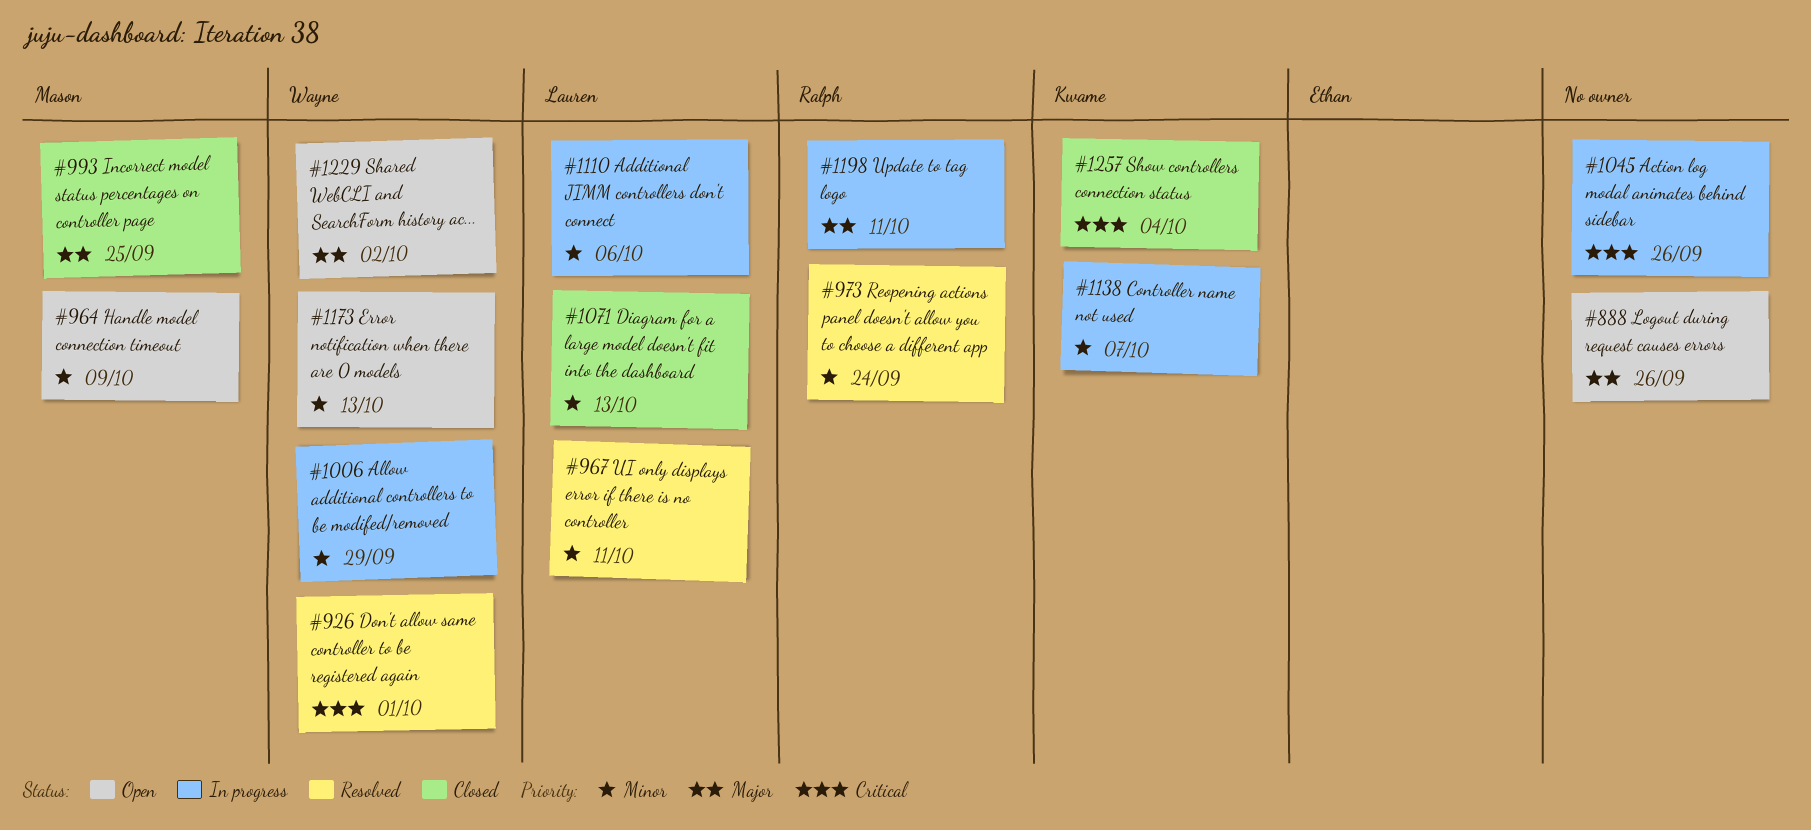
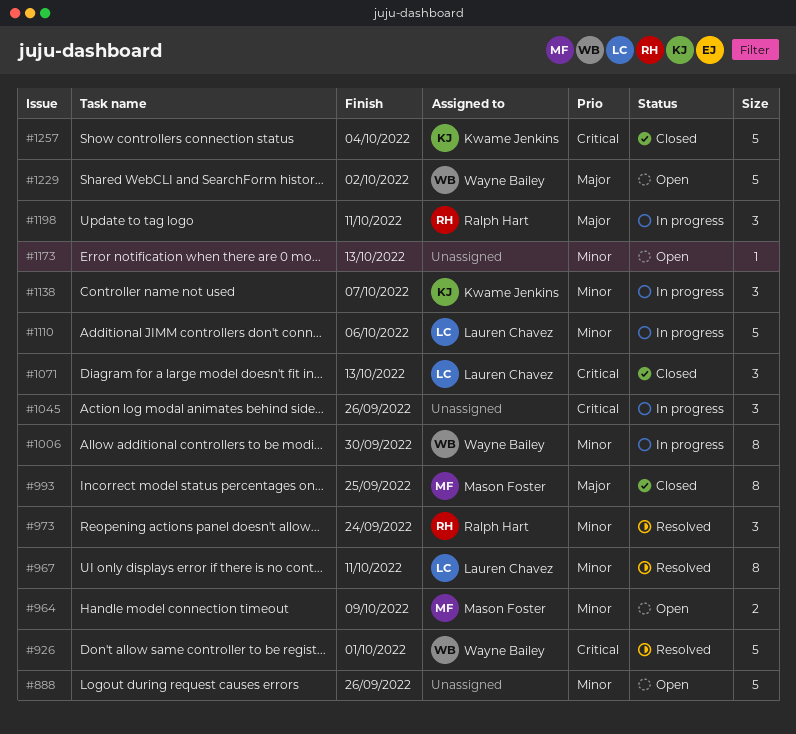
#888, priority: Major -> Minor
#1006, due: Sep 29 -> Sep 30
#1071, priority: Minor -> Critical
#1173, owner: Wayne Bailey -> none

